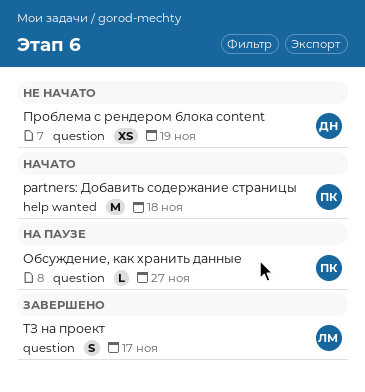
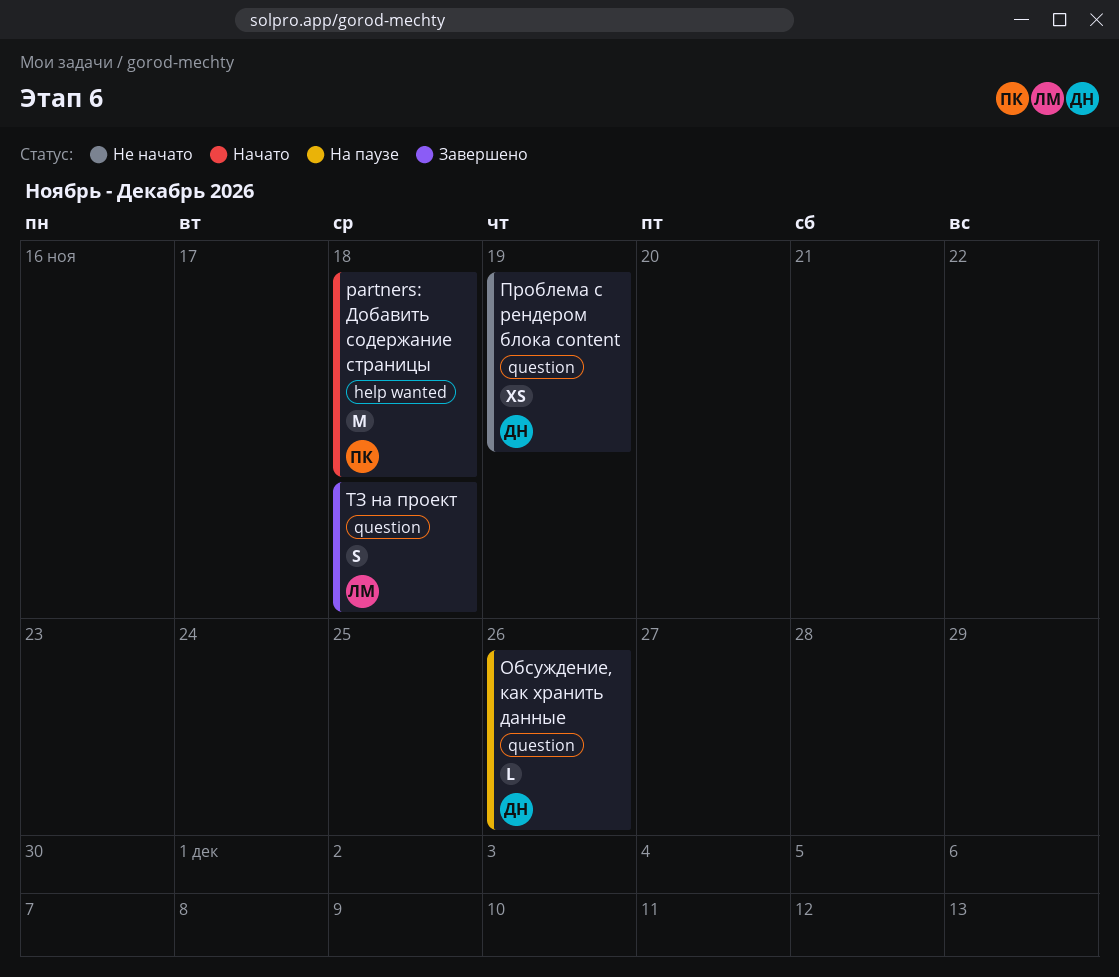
Обсуждение, как хранить данные, owner: ПК -> ДН
Обсуждение, как хранить данные, due: Nov 27 -> Nov 26
ТЗ на проект, due: Nov 17 -> Nov 18

